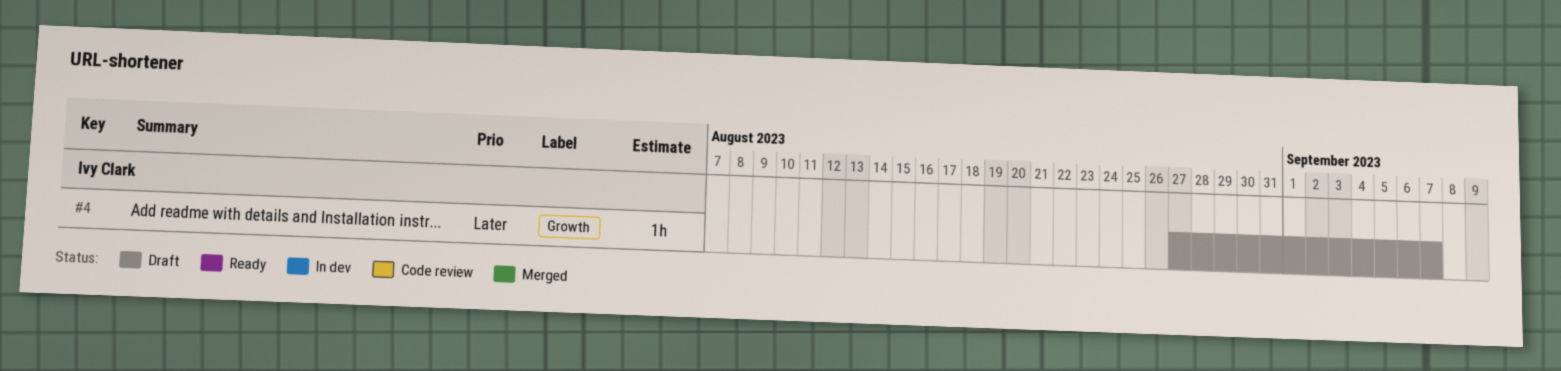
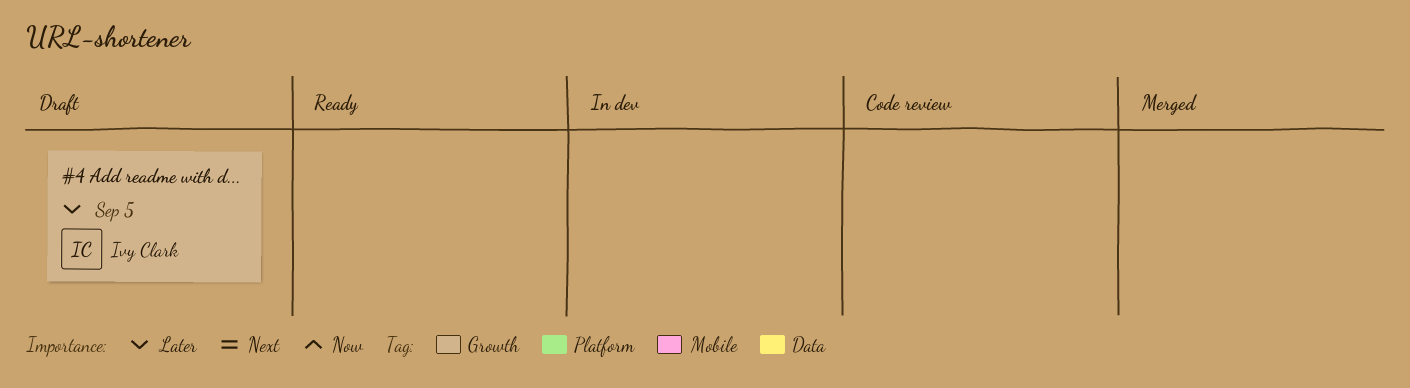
#4, due: Sep 7 -> Sep 5

